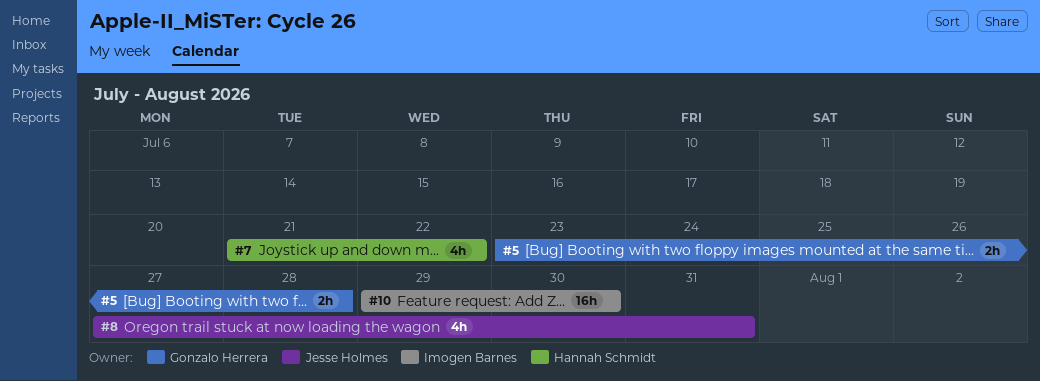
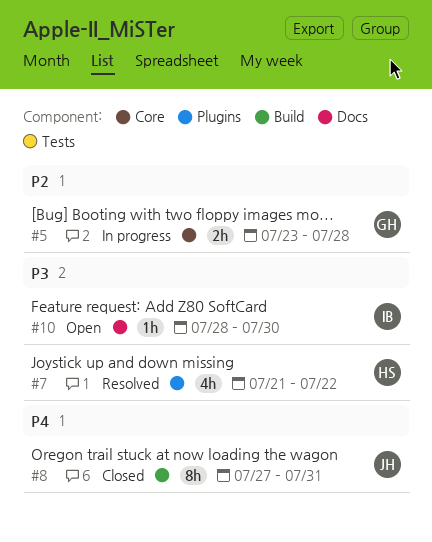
#8, estimate: 4h -> 8h
#10, estimate: 16h -> 1h
#10, start: Jul 29 -> Jul 28

